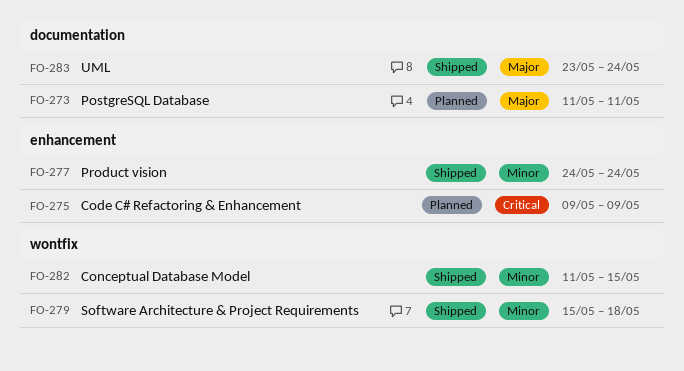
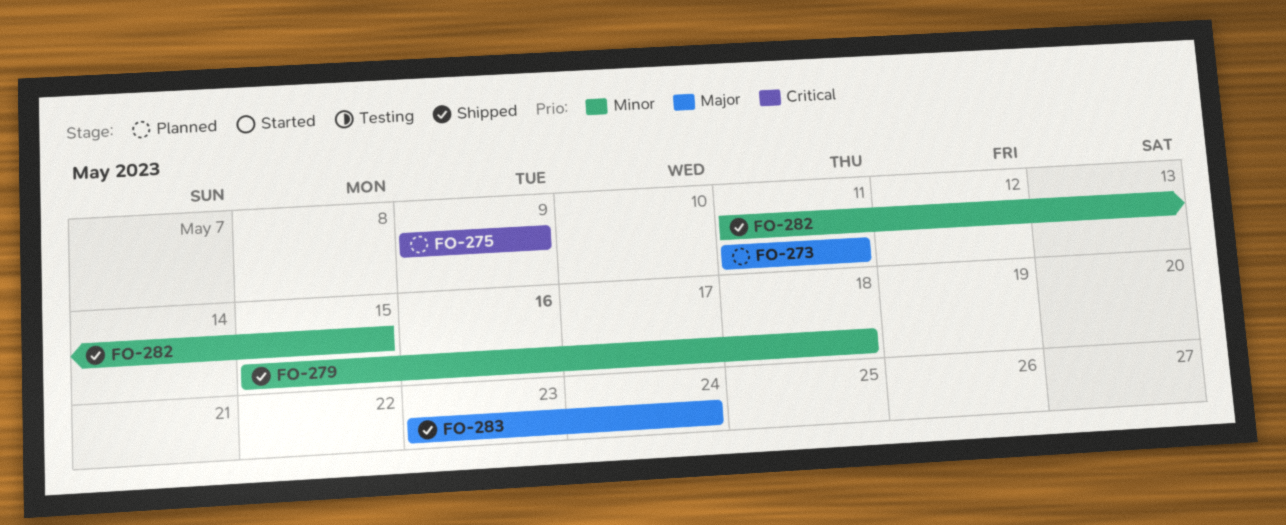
FO-277: present -> none

